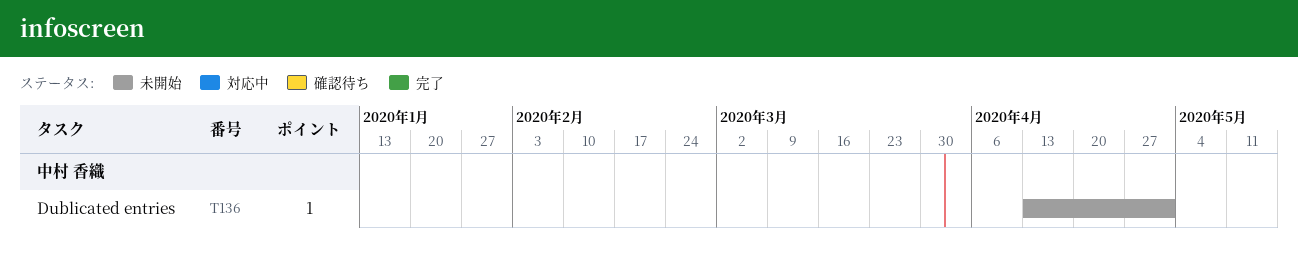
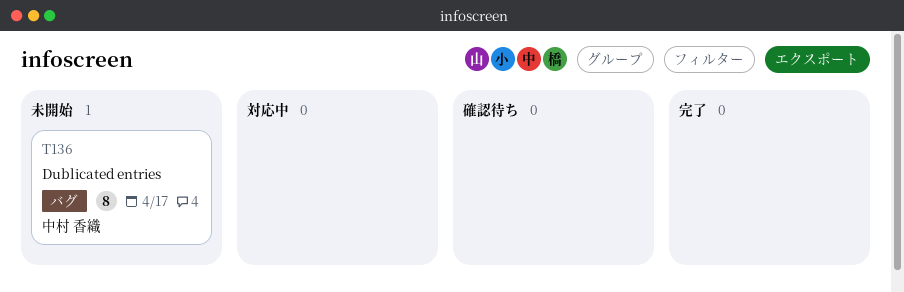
T136, estimate: 1 -> 8
T136, due: May 1 -> Apr 17

